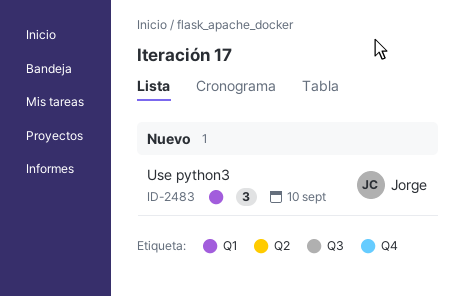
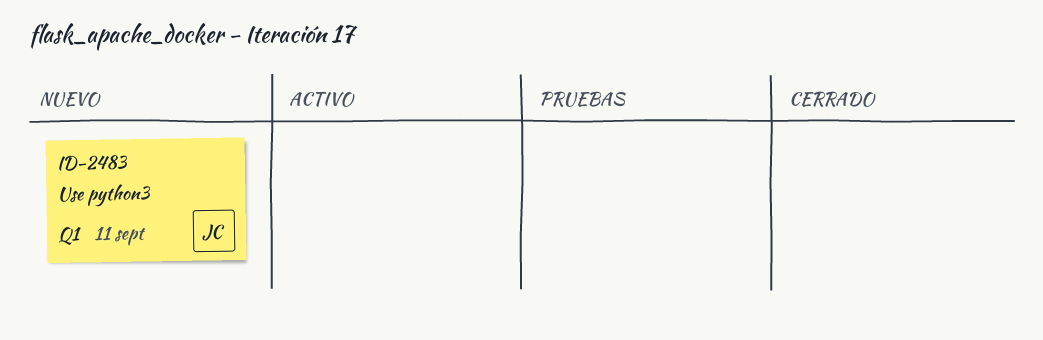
ID-2483, due: Sep 10 -> Sep 11

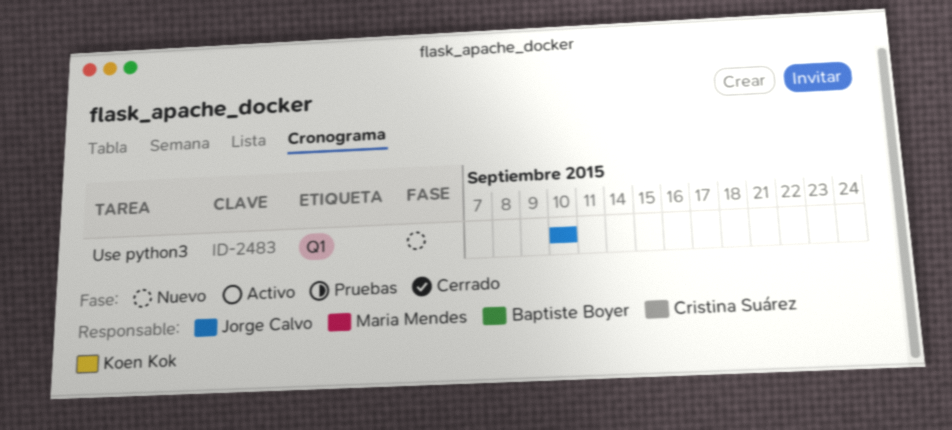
ID-2483, due: Sep 11 -> Sep 10

